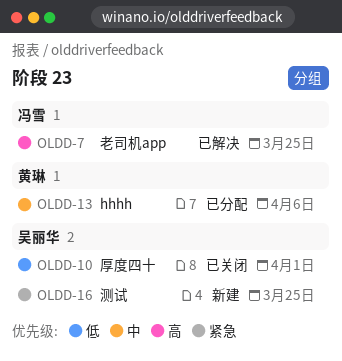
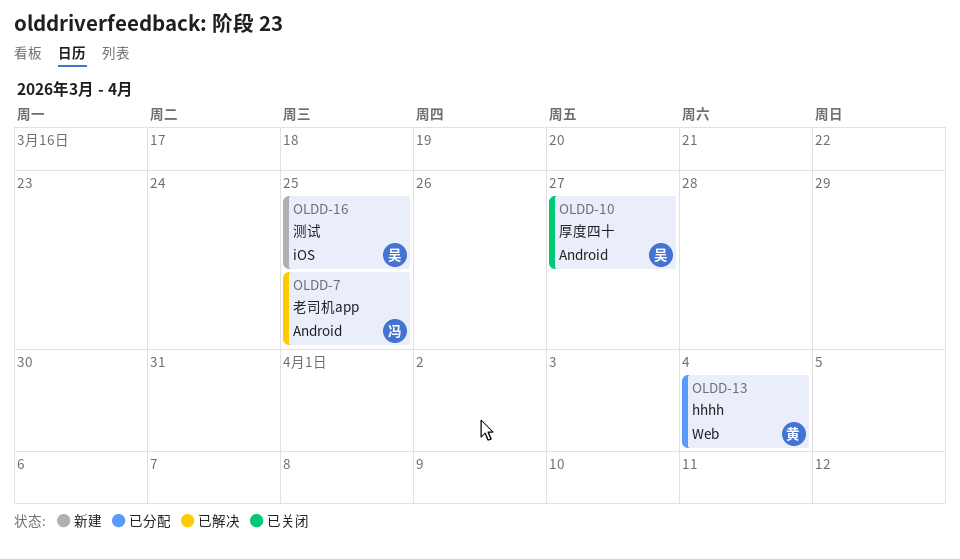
OLDD-10, due: Apr 1 -> Mar 27
OLDD-13, due: Apr 6 -> Apr 4

